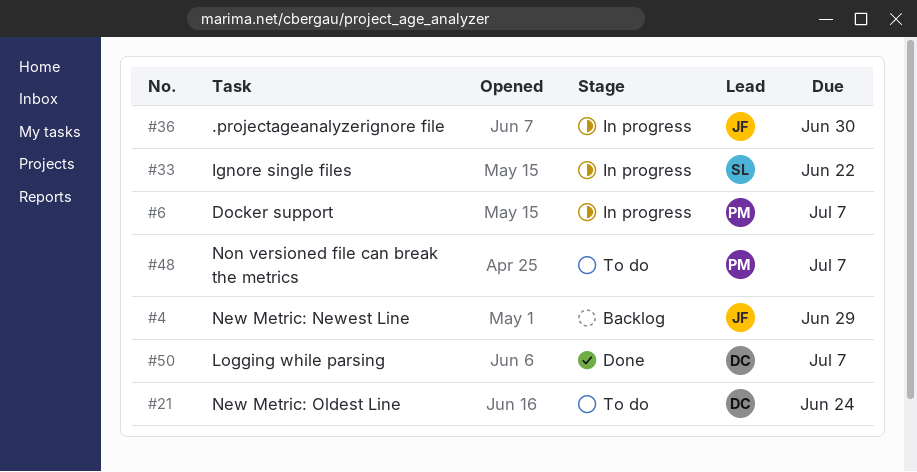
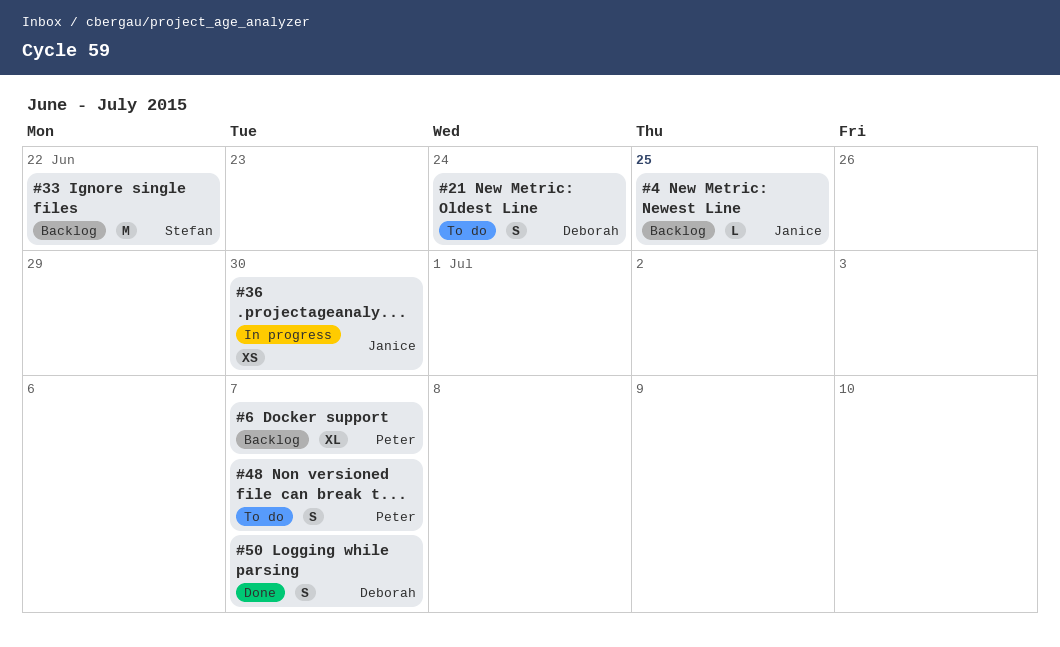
#4, due: Jun 29 -> Jun 25
#6, status: In progress -> Backlog
#33, status: In progress -> Backlog

